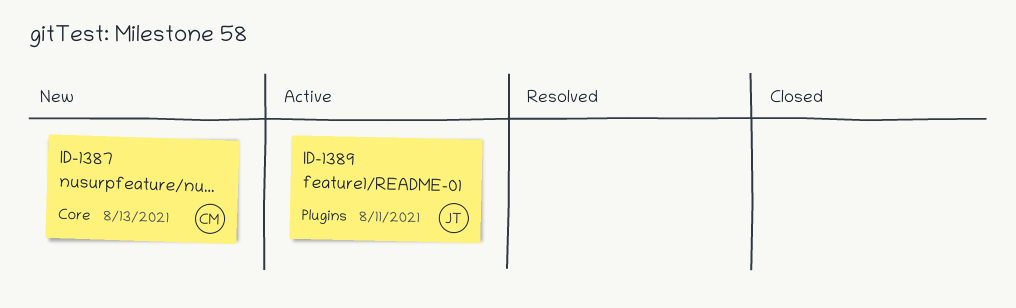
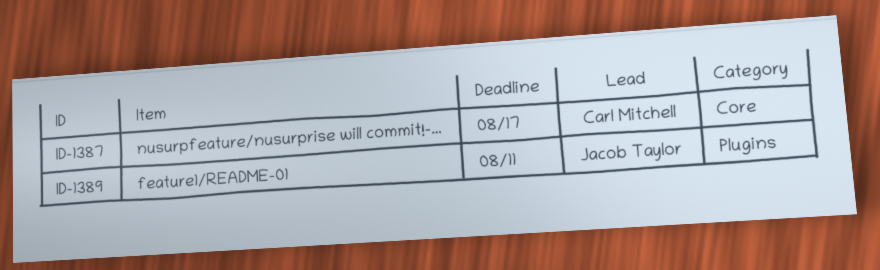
ID-1387, due: Aug 13 -> Aug 17

